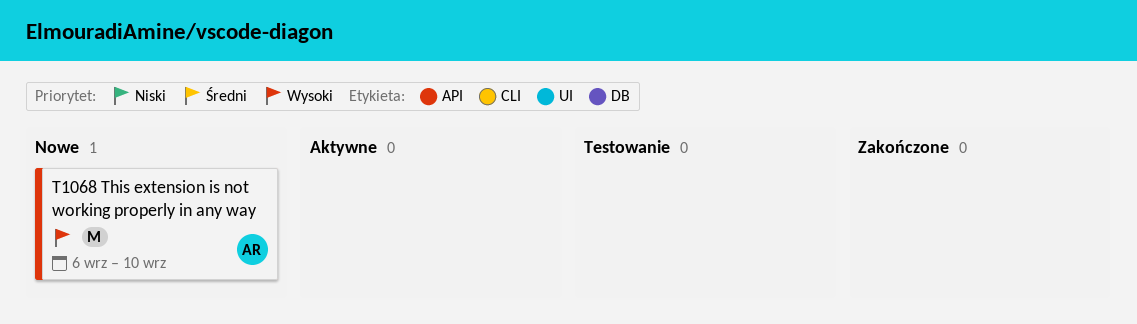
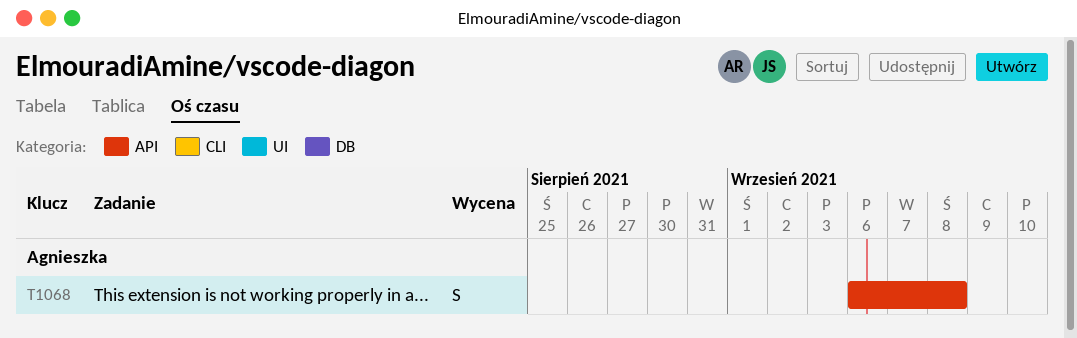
T1068, estimate: M -> S
T1068, due: Sep 10 -> Sep 8

